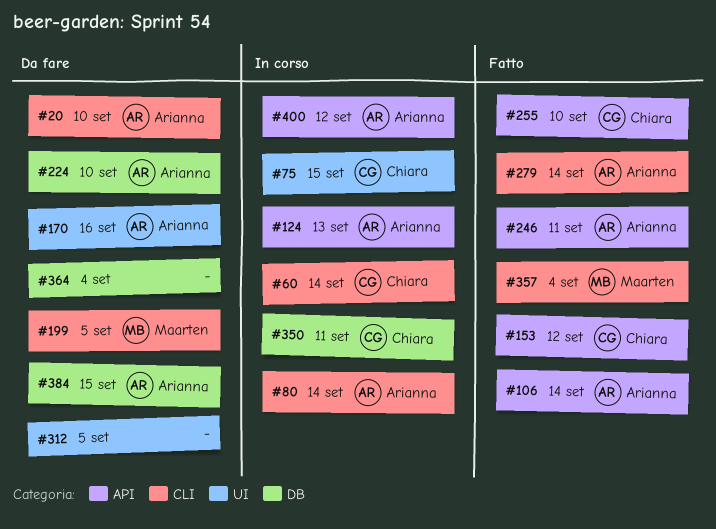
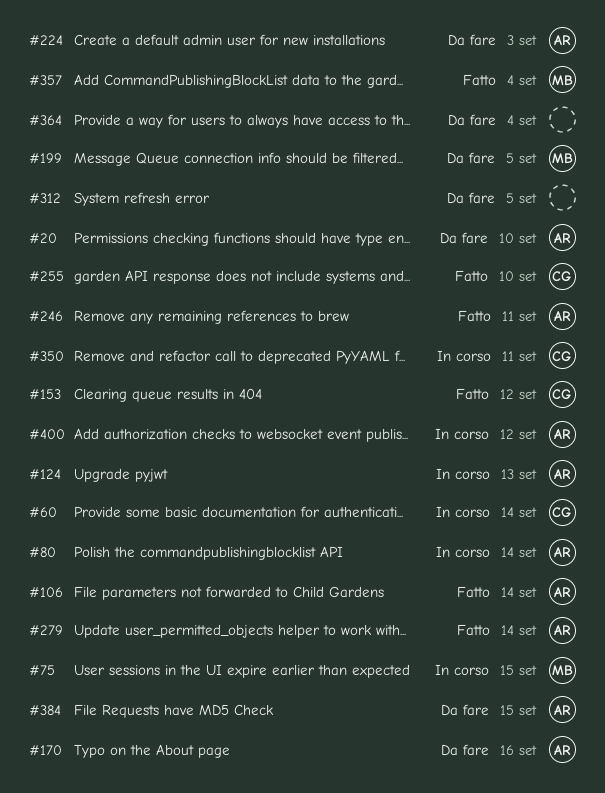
#75, owner: Chiara -> Maarten
#224, due: Sep 10 -> Sep 3

